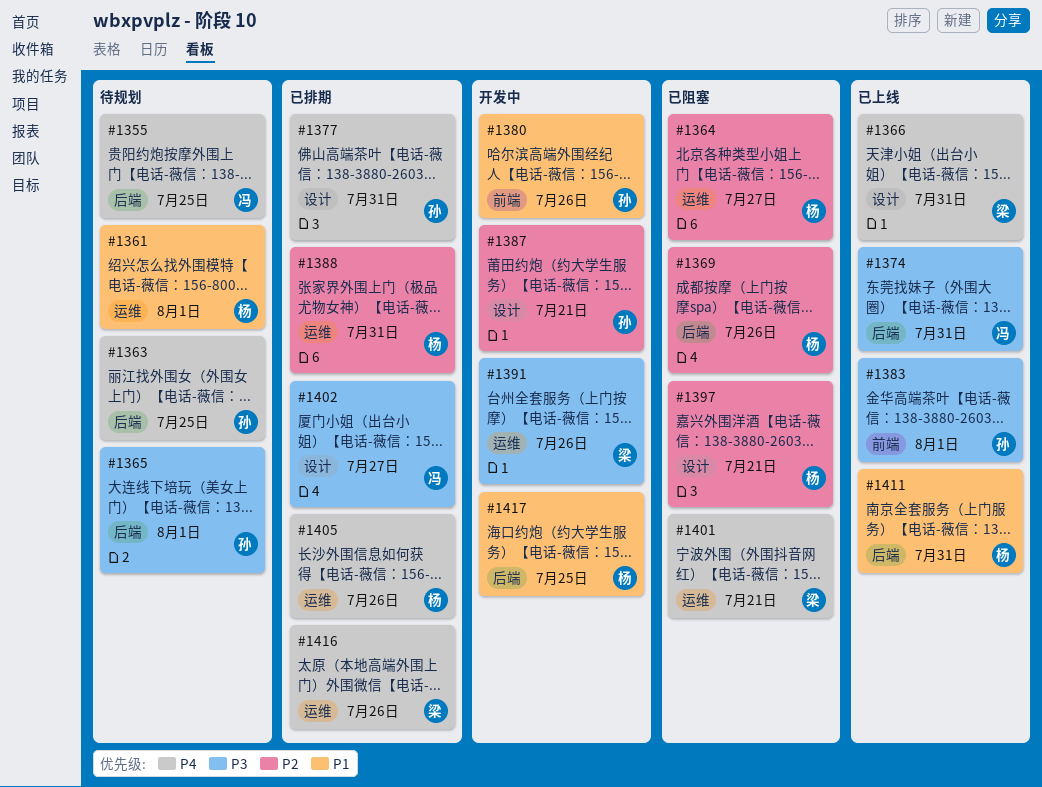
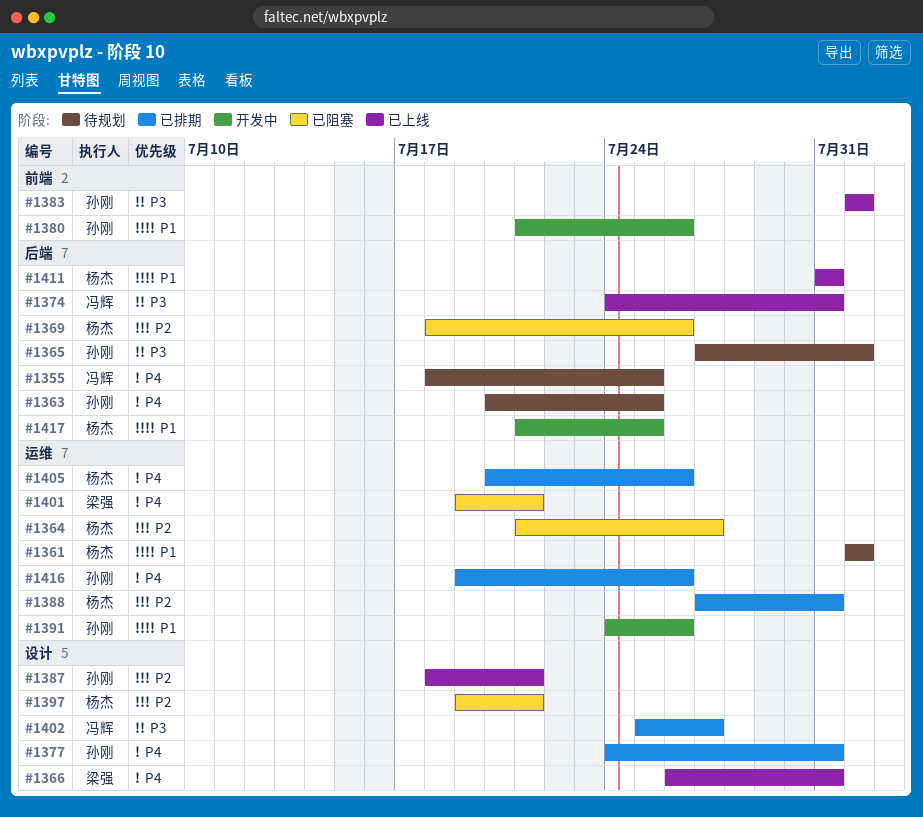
#1387, status: 开发中 -> 已上线
#1391, owner: 梁强 -> 孙刚
#1391, priority: P3 -> P1
#1416, owner: 梁强 -> 孙刚

